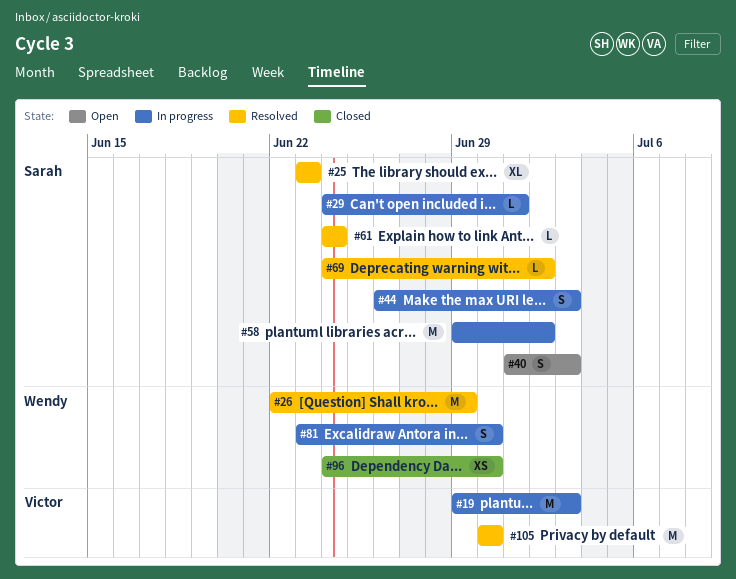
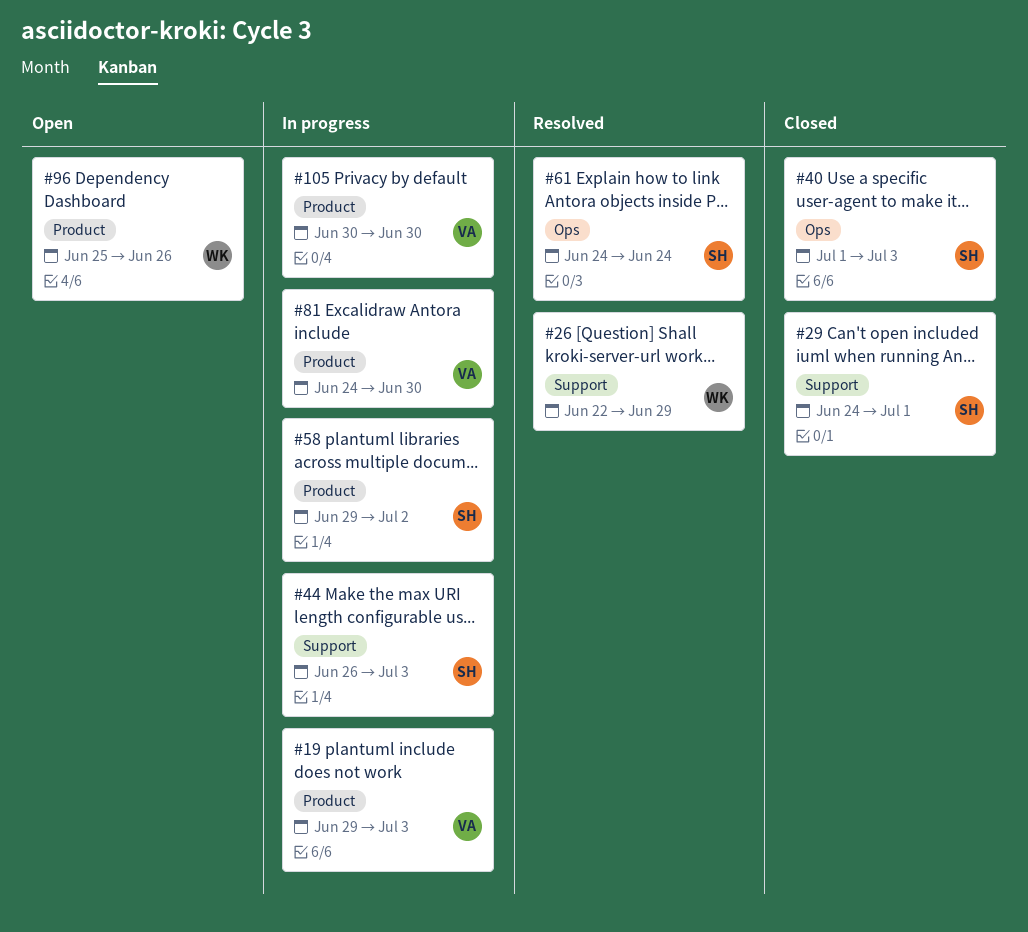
#25: present -> none
#29, status: In progress -> Closed
#40, status: Open -> Closed
#69: present -> none
#81, owner: Wendy -> Victor
#81, start: Jun 23 -> Jun 24
#96, status: Closed -> Open
#96, start: Jun 24 -> Jun 25
#96, due: Jun 30 -> Jun 26
#105, status: Resolved -> In progress

